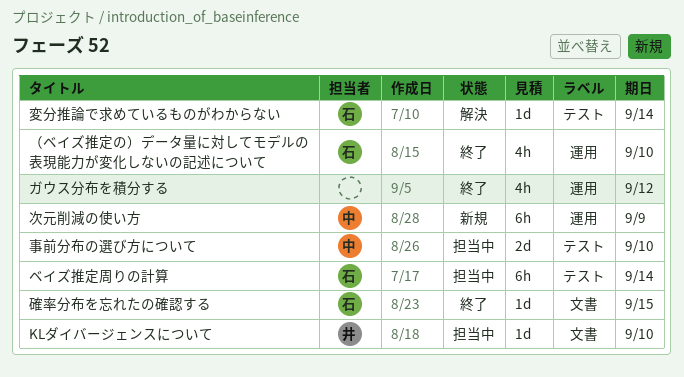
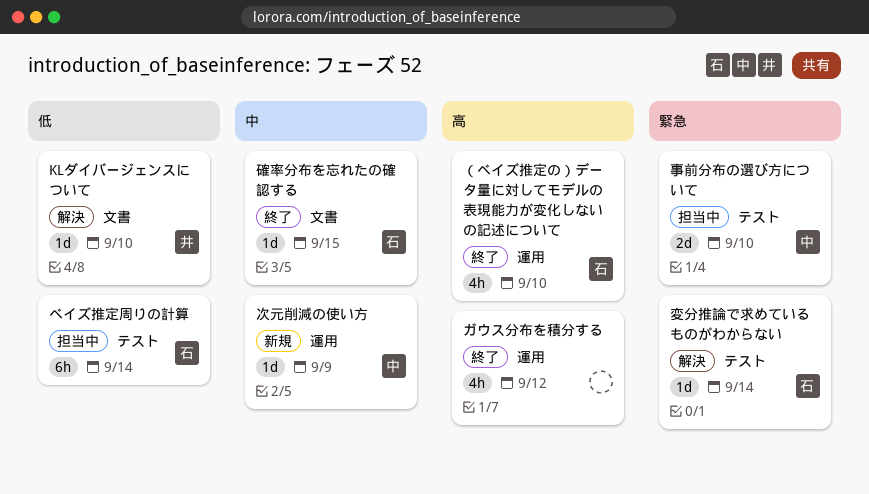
KLダイバージェンスについて, status: 担当中 -> 解決
次元削減の使い方, estimate: 6h -> 1d

